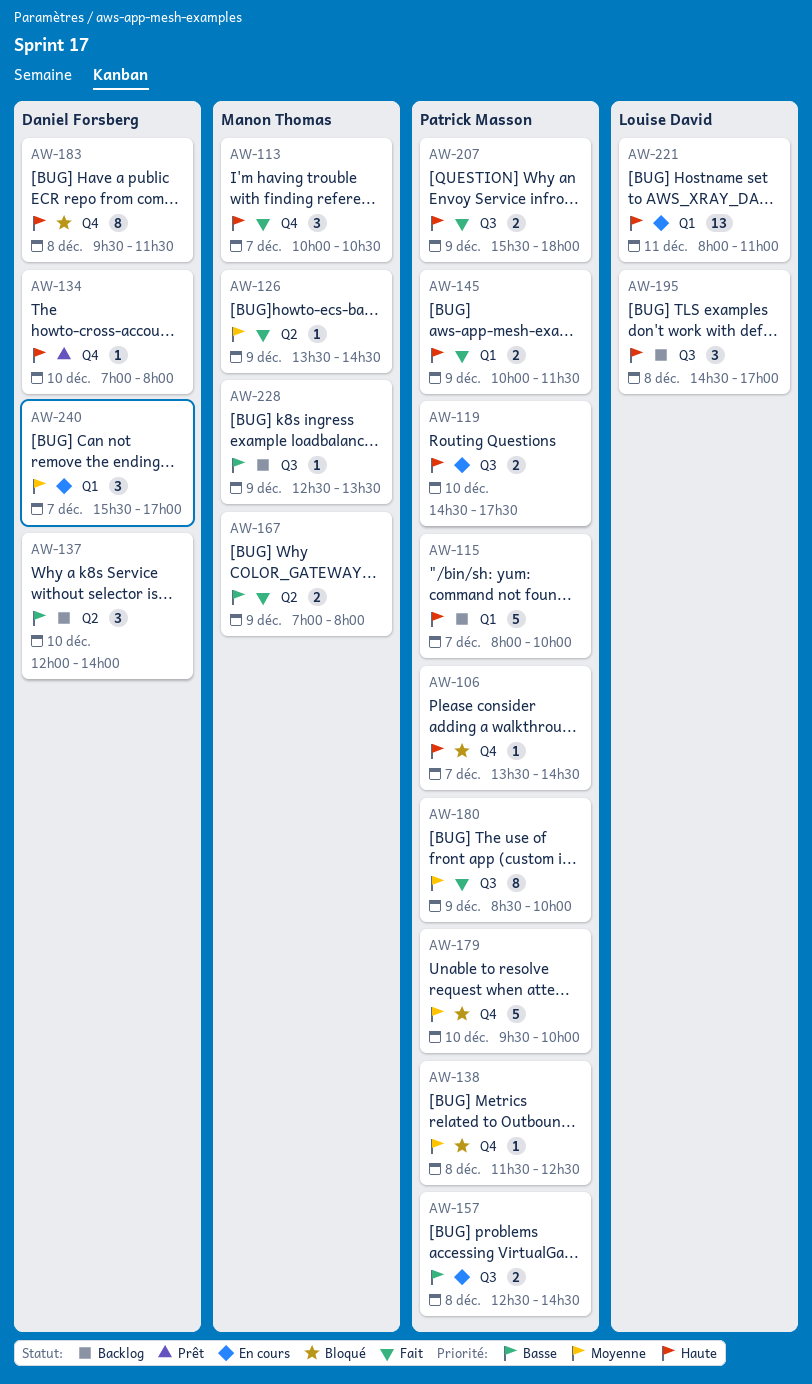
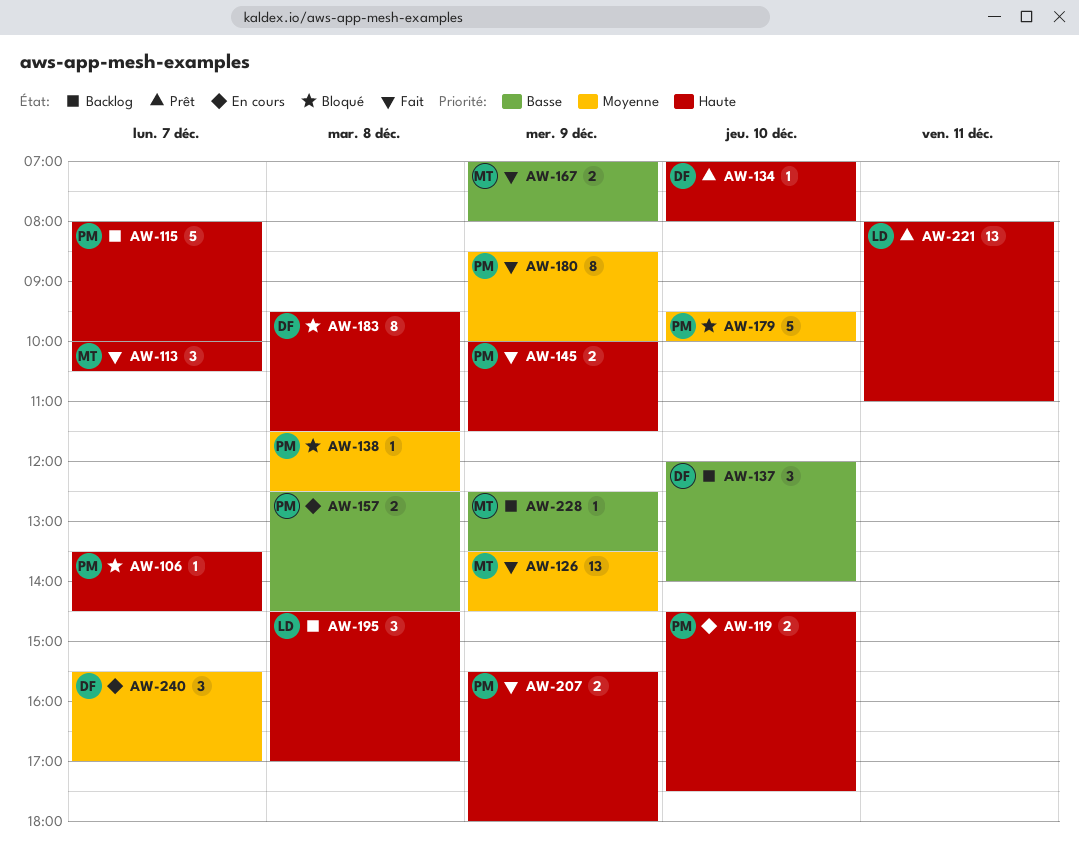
AW-126, estimate: 1 -> 13
AW-221, status: En cours -> Prêt

